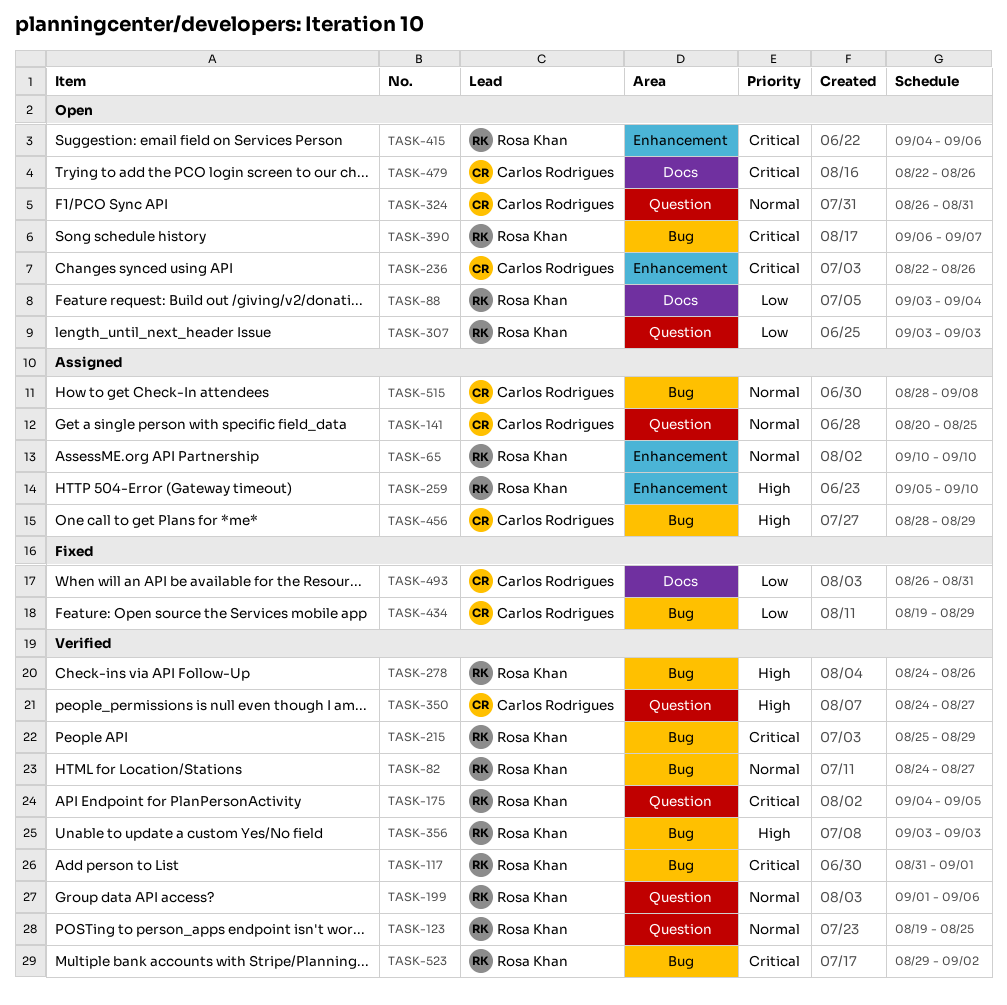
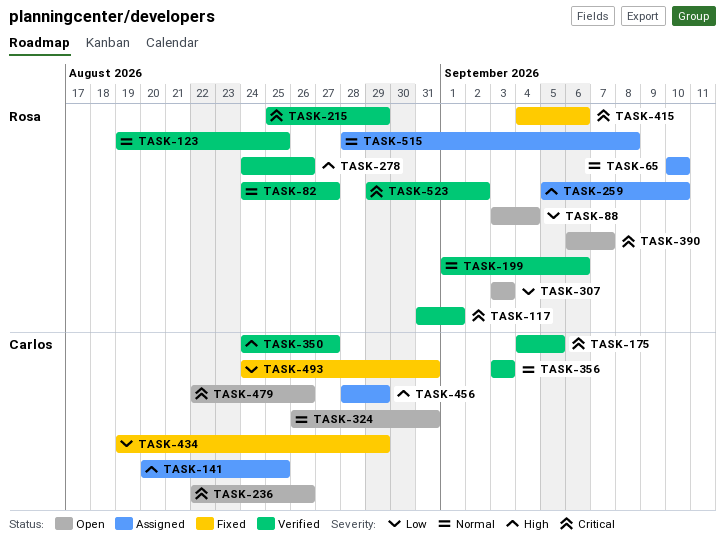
TASK-141, priority: Normal -> High
TASK-175, owner: Rosa Khan -> Carlos Rodrigues
TASK-356, owner: Rosa Khan -> Carlos Rodrigues
TASK-356, priority: High -> Normal
TASK-415, status: Open -> Fixed
TASK-493, start: Aug 26 -> Aug 24
TASK-515, owner: Carlos Rodrigues -> Rosa Khan

